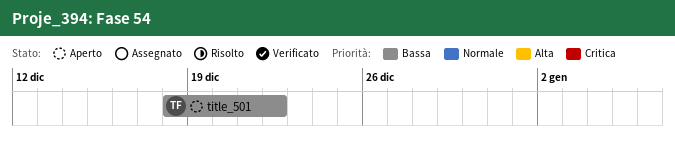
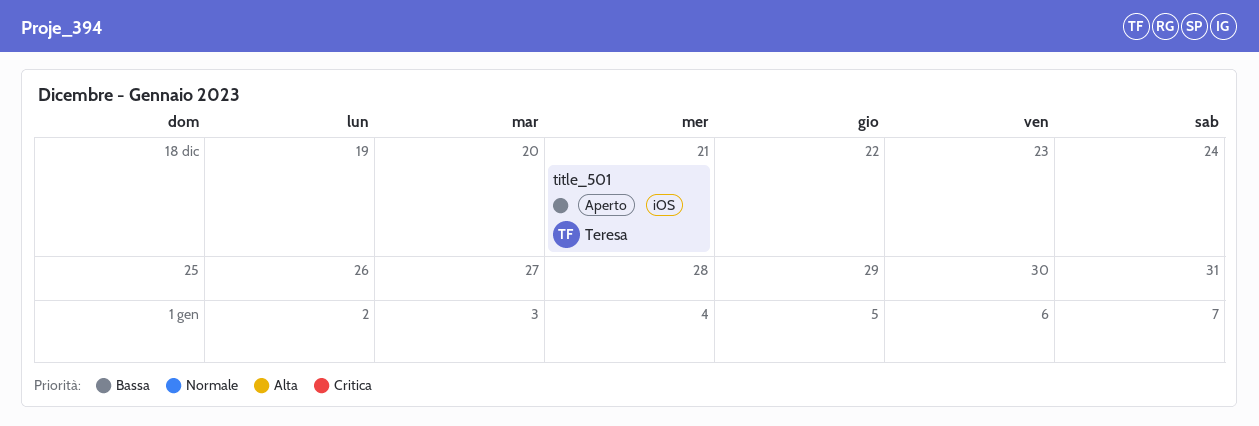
title_501, due: Dec 22 -> Dec 21

